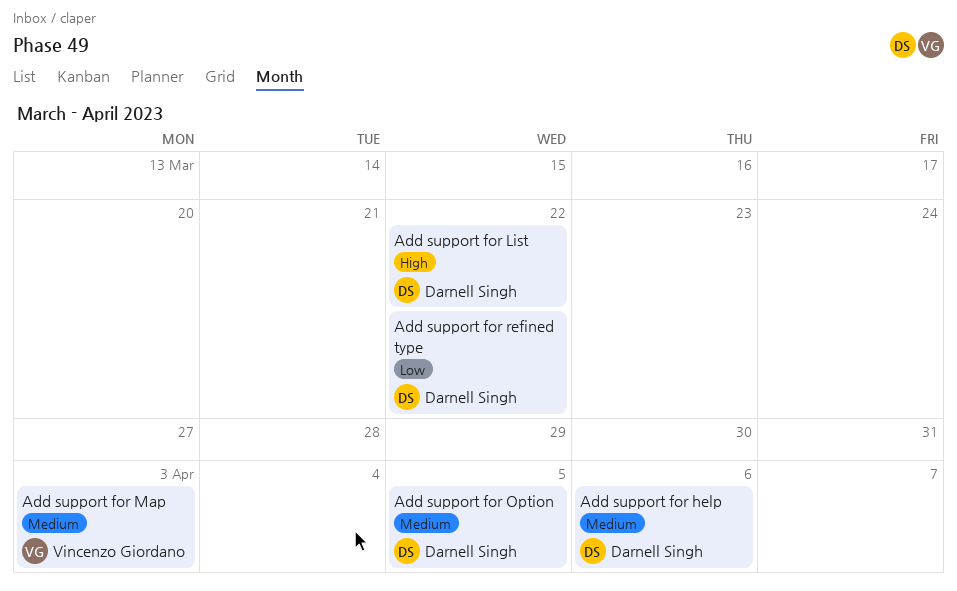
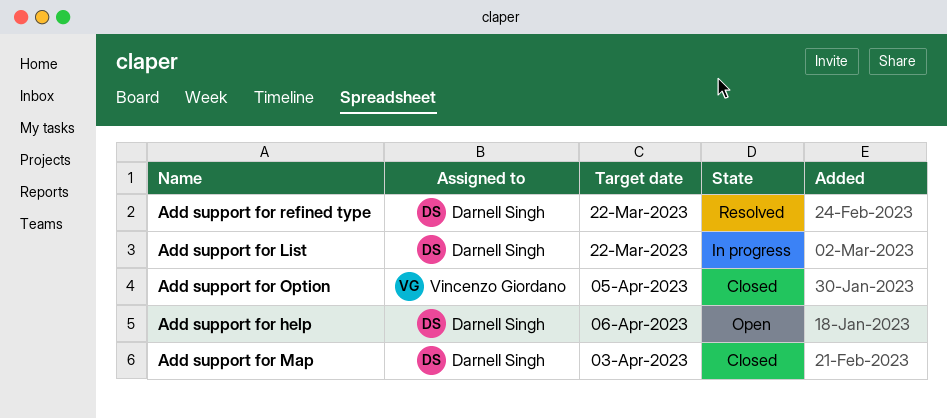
Add support for Map, owner: Vincenzo Giordano -> Darnell Singh
Add support for Option, owner: Darnell Singh -> Vincenzo Giordano

